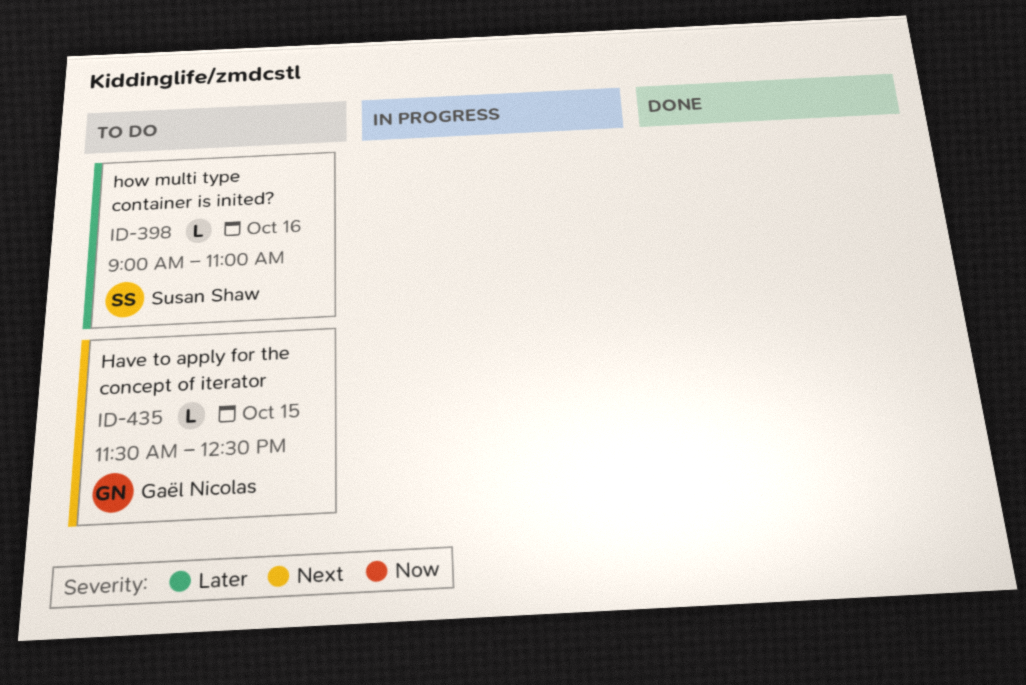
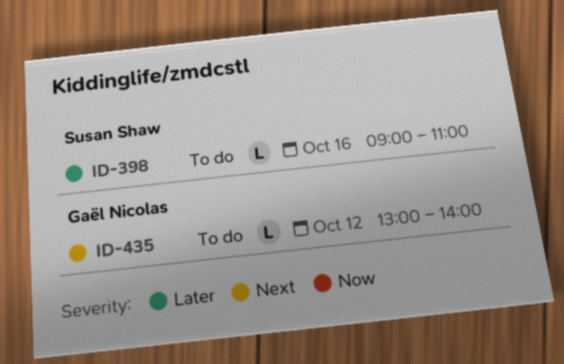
ID-435, day: Oct 15 -> Oct 12
ID-435, begins: 11:30 -> 13:00
ID-435, ends: 12:30 -> 14:00

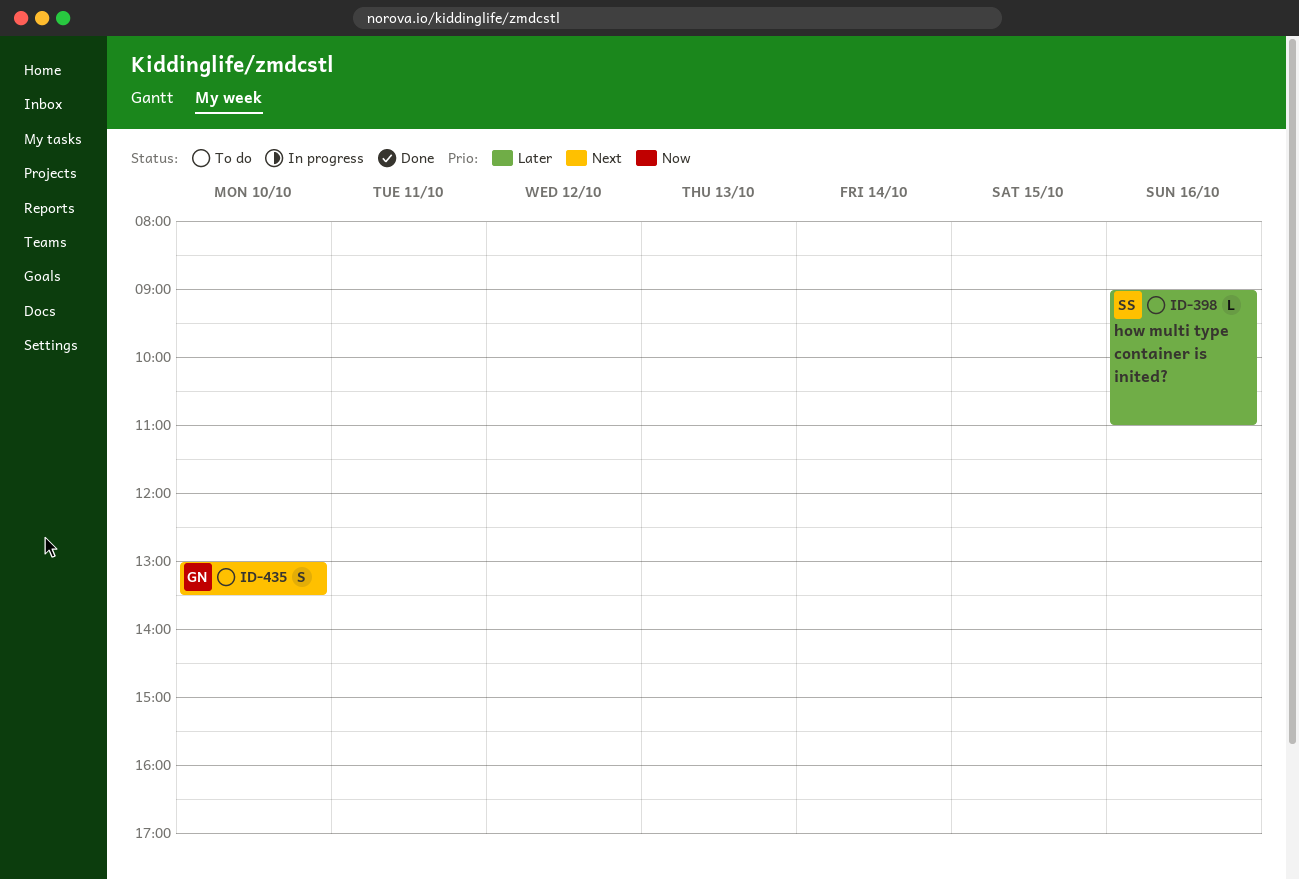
ID-435, estimate: L -> S
ID-435, day: Oct 12 -> Oct 10
ID-435, ends: 14:00 -> 13:30

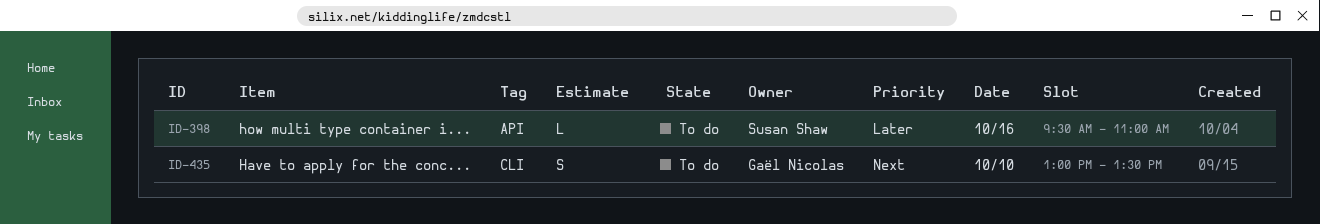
ID-398, begins: 09:00 -> 09:30

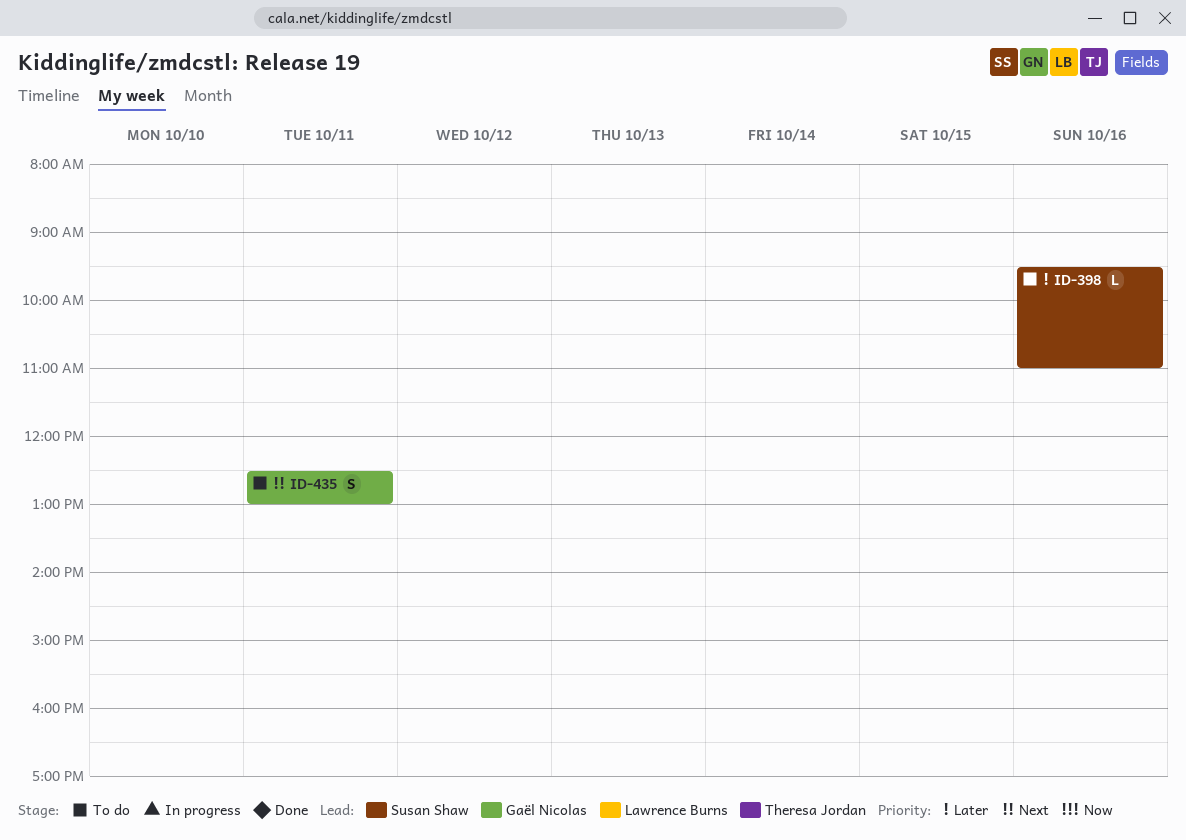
ID-435, day: Oct 10 -> Oct 11
ID-435, begins: 13:00 -> 12:30
ID-435, ends: 13:30 -> 13:00

